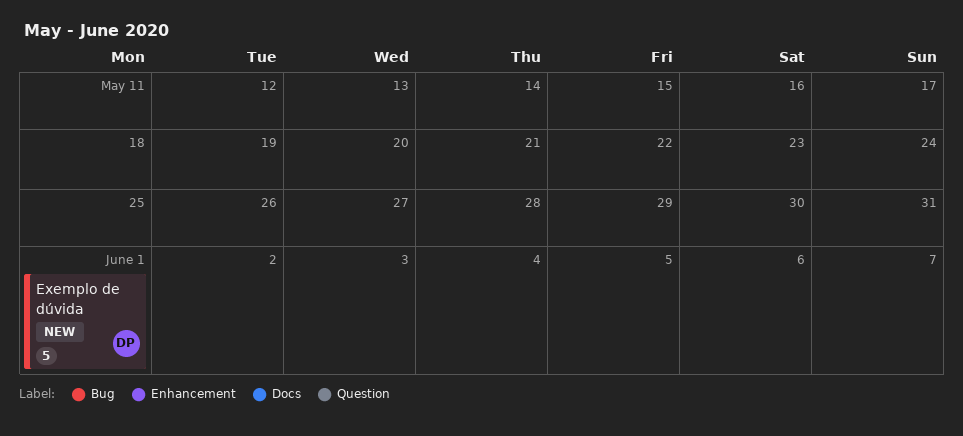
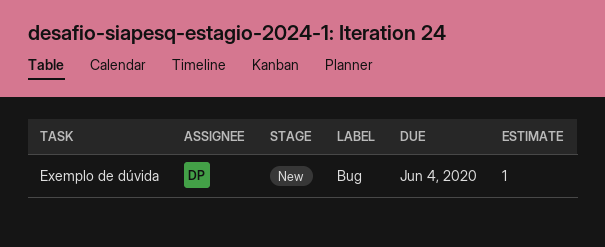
Exemplo de dúvida, estimate: 5 -> 1
Exemplo de dúvida, due: Jun 1 -> Jun 4

